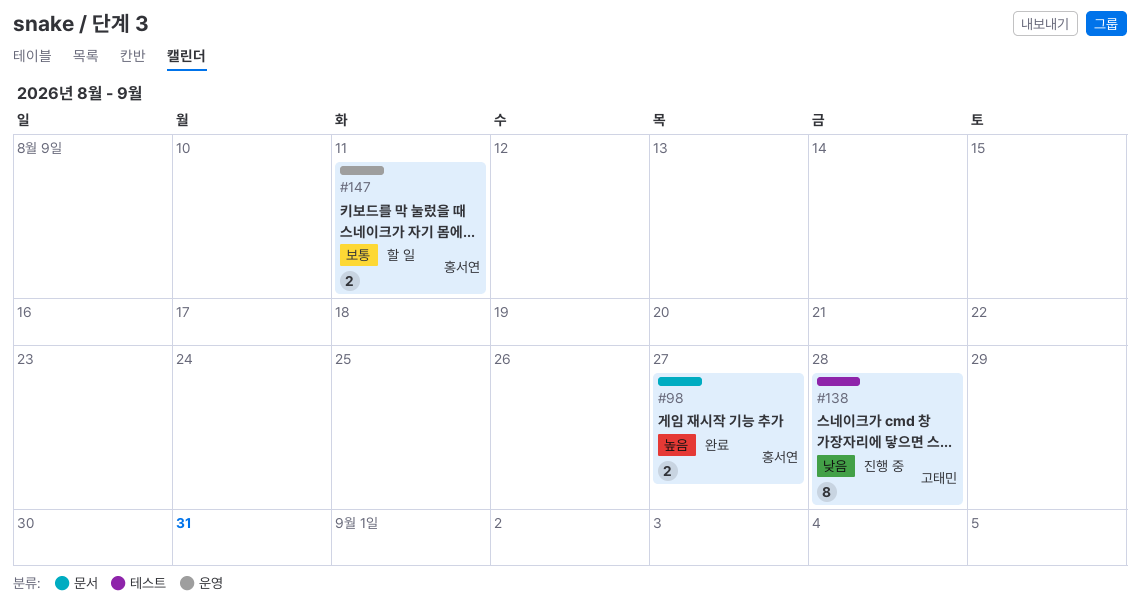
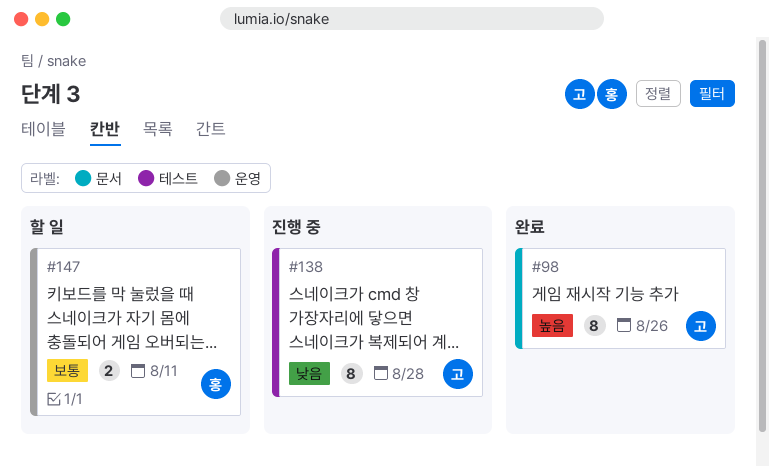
#98, owner: 홍서연 -> 고태민
#98, estimate: 2 -> 8
#98, due: Aug 27 -> Aug 26

